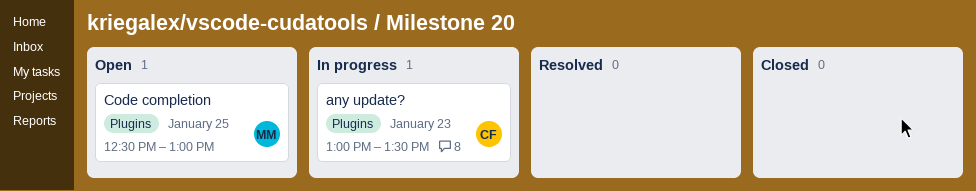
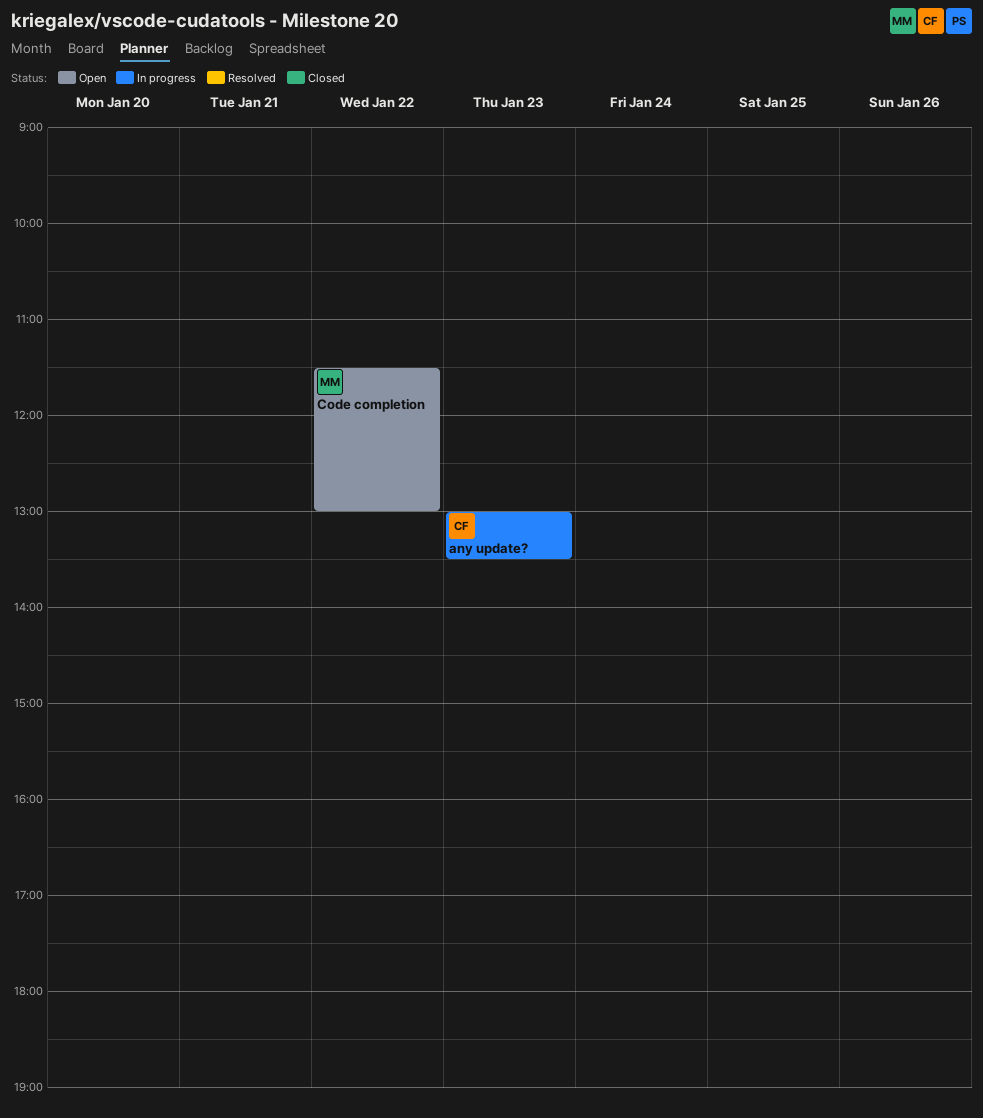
Code completion, day: Jan 25 -> Jan 22
Code completion, begins: 12:30 -> 11:30

